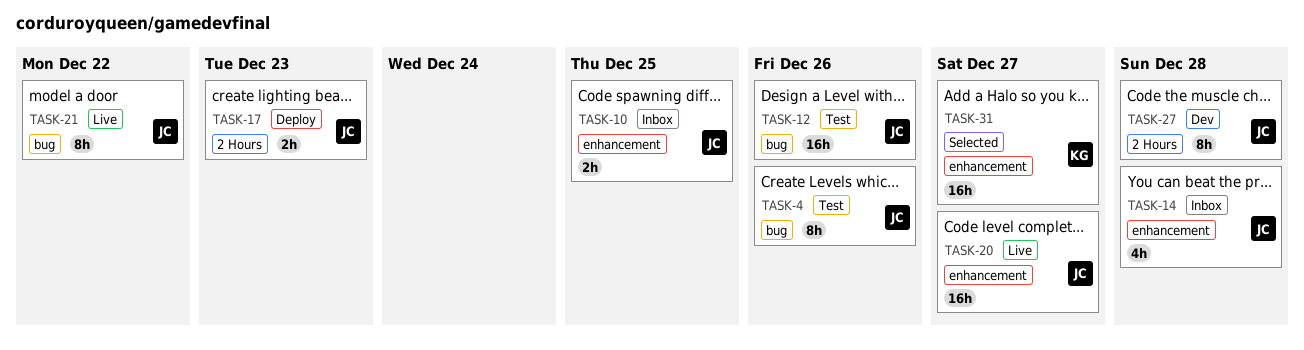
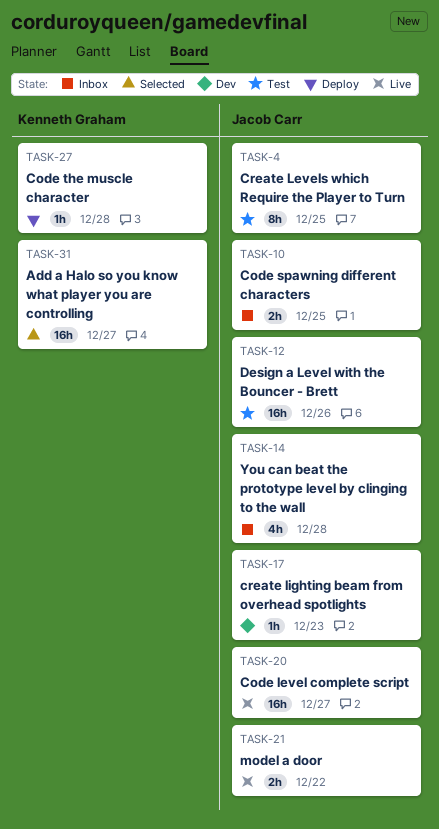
TASK-4, due: Dec 26 -> Dec 25
TASK-17, status: Deploy -> Dev
TASK-17, estimate: 2h -> 1h
TASK-21, estimate: 8h -> 2h
TASK-27, status: Dev -> Deploy
TASK-27, owner: Jacob Carr -> Kenneth Graham
TASK-27, estimate: 8h -> 1h

